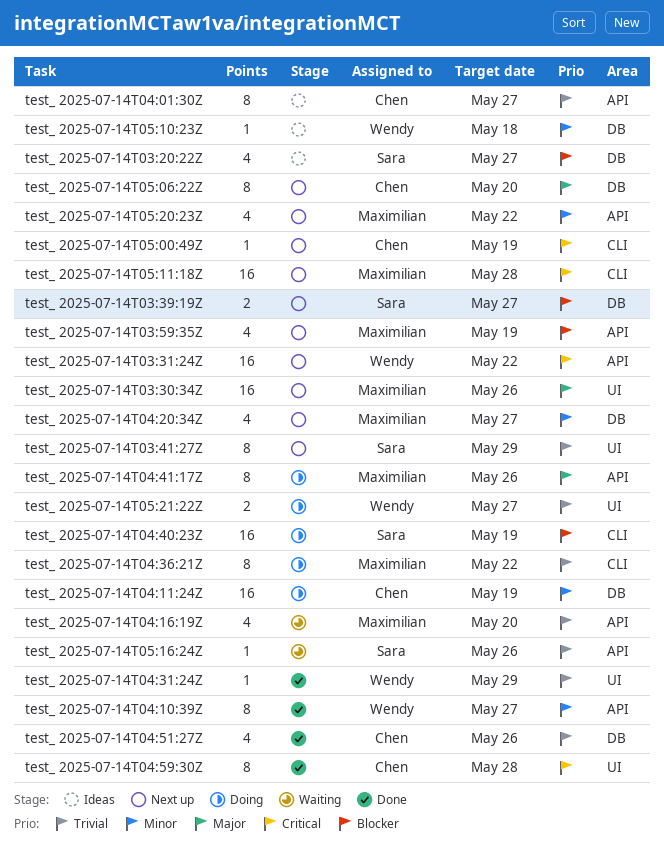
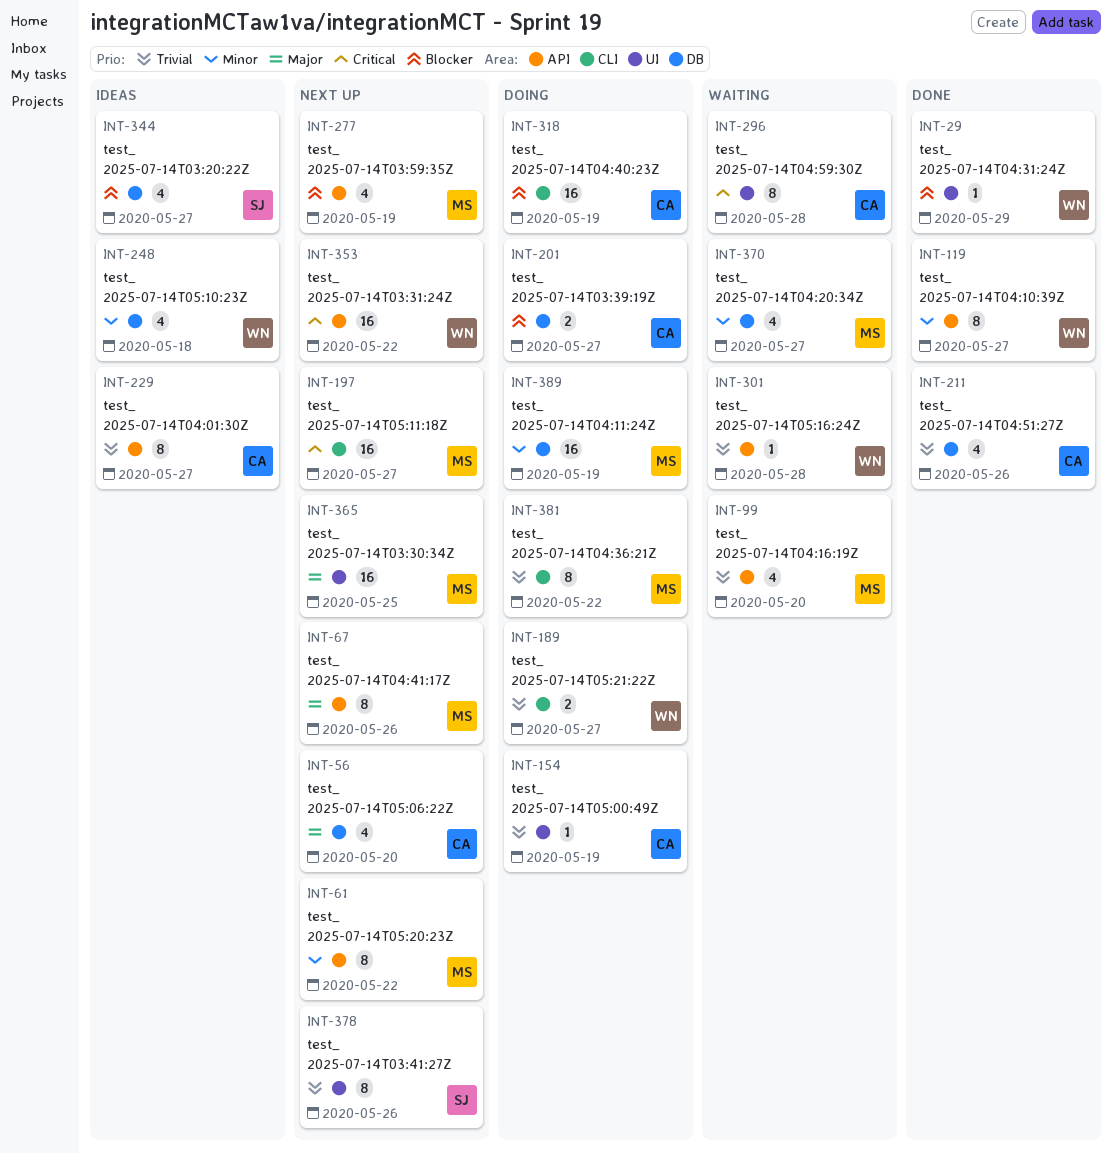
test_ 2025-07-14T03:30:34Z, due: May 26 -> May 25
test_ 2025-07-14T03:39:19Z, status: Next up -> Doing
test_ 2025-07-14T03:39:19Z, owner: Sara -> Chen
test_ 2025-07-14T03:41:27Z, due: May 29 -> May 26
test_ 2025-07-14T04:11:24Z, owner: Chen -> Maximilian
test_ 2025-07-14T04:20:34Z, status: Next up -> Waiting
test_ 2025-07-14T04:31:24Z, priority: Trivial -> Blocker
test_ 2025-07-14T04:40:23Z, owner: Sara -> Chen
test_ 2025-07-14T04:41:17Z, status: Doing -> Next up
test_ 2025-07-14T04:59:30Z, status: Done -> Waiting
test_ 2025-07-14T05:00:49Z, status: Next up -> Doing
test_ 2025-07-14T05:00:49Z, priority: Critical -> Trivial
test_ 2025-07-14T05:00:49Z, label: CLI -> UI
test_ 2025-07-14T05:06:22Z, estimate: 8 -> 4
test_ 2025-07-14T05:10:23Z, estimate: 1 -> 4
test_ 2025-07-14T05:11:18Z, due: May 28 -> May 27
test_ 2025-07-14T05:16:24Z, owner: Sara -> Wendy
test_ 2025-07-14T05:16:24Z, due: May 26 -> May 28
test_ 2025-07-14T05:20:23Z, estimate: 4 -> 8
test_ 2025-07-14T05:21:22Z, label: UI -> CLI

